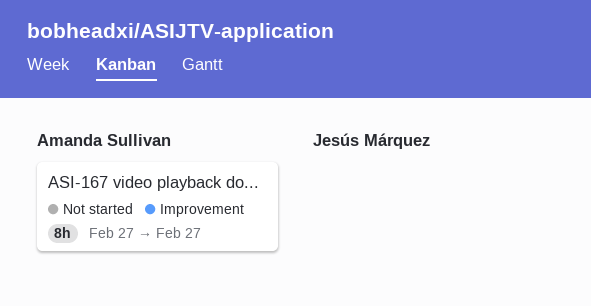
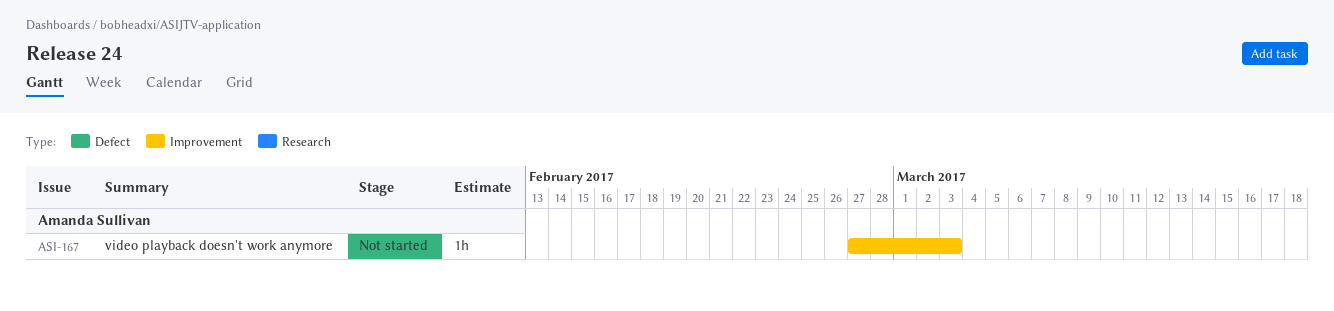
ASI-167, estimate: 8h -> 1h
ASI-167, due: Feb 27 -> Mar 3

